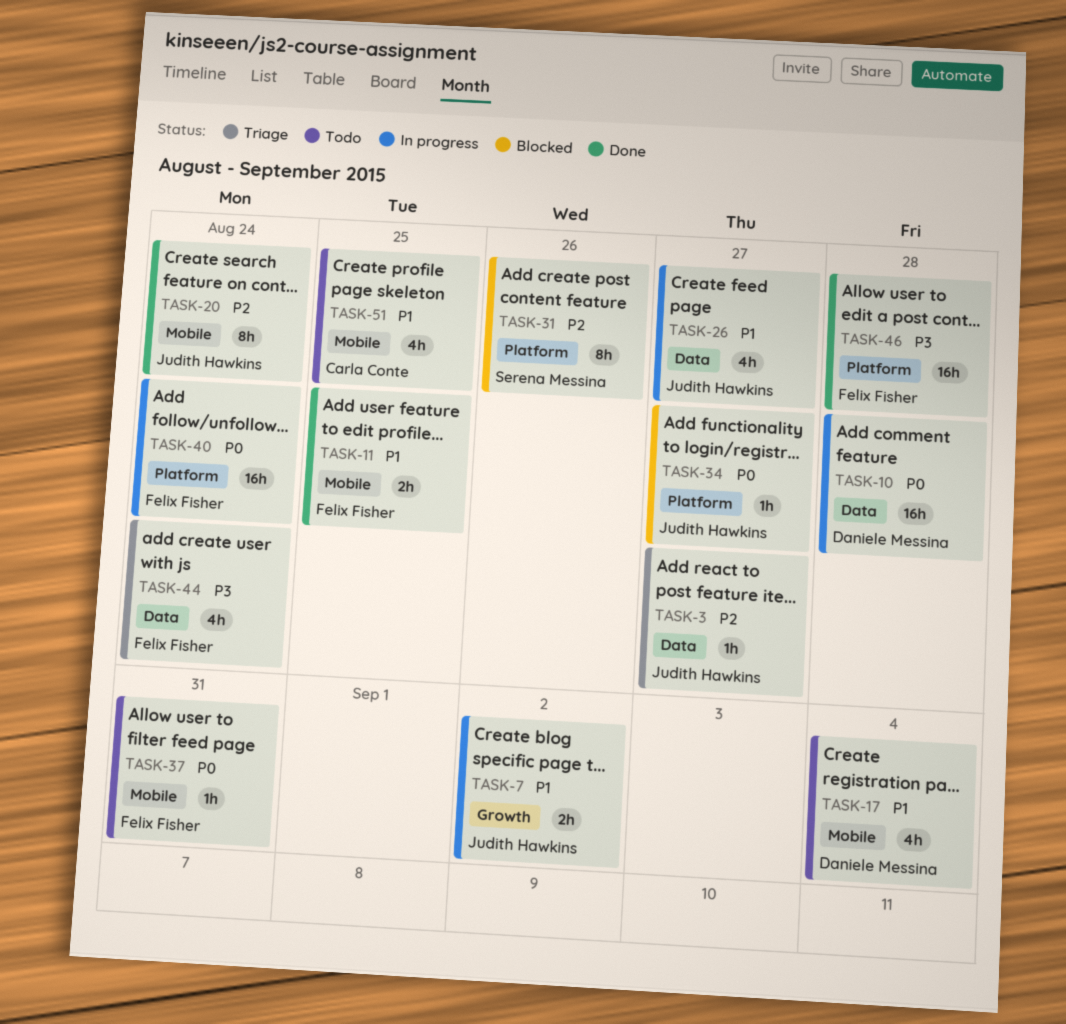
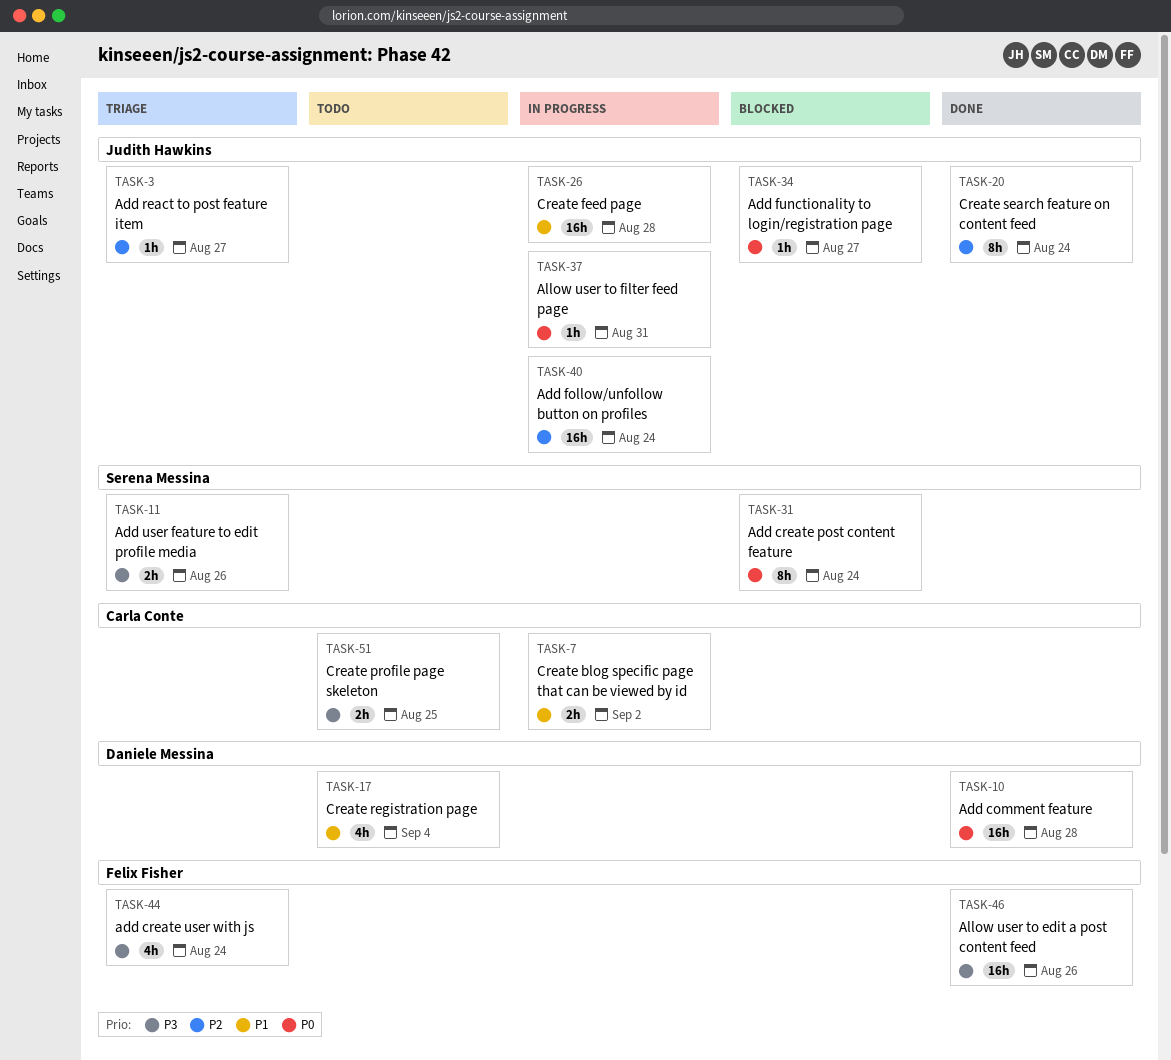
TASK-7, owner: Judith Hawkins -> Carla Conte
TASK-10, status: In progress -> Done
TASK-11, status: Done -> Triage
TASK-11, owner: Felix Fisher -> Serena Messina
TASK-11, priority: P1 -> P3
TASK-11, due: Aug 25 -> Aug 26
TASK-26, estimate: 4h -> 16h
TASK-26, due: Aug 27 -> Aug 28
TASK-31, priority: P2 -> P0
TASK-31, due: Aug 26 -> Aug 24
TASK-37, status: Todo -> In progress
TASK-37, owner: Felix Fisher -> Judith Hawkins
TASK-40, owner: Felix Fisher -> Judith Hawkins
TASK-40, priority: P0 -> P2
TASK-46, due: Aug 28 -> Aug 26
TASK-51, priority: P1 -> P3
TASK-51, estimate: 4h -> 2h

